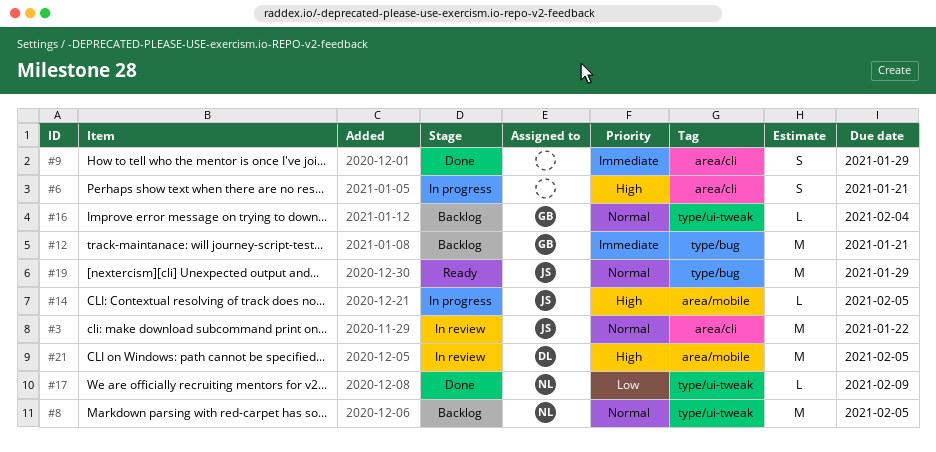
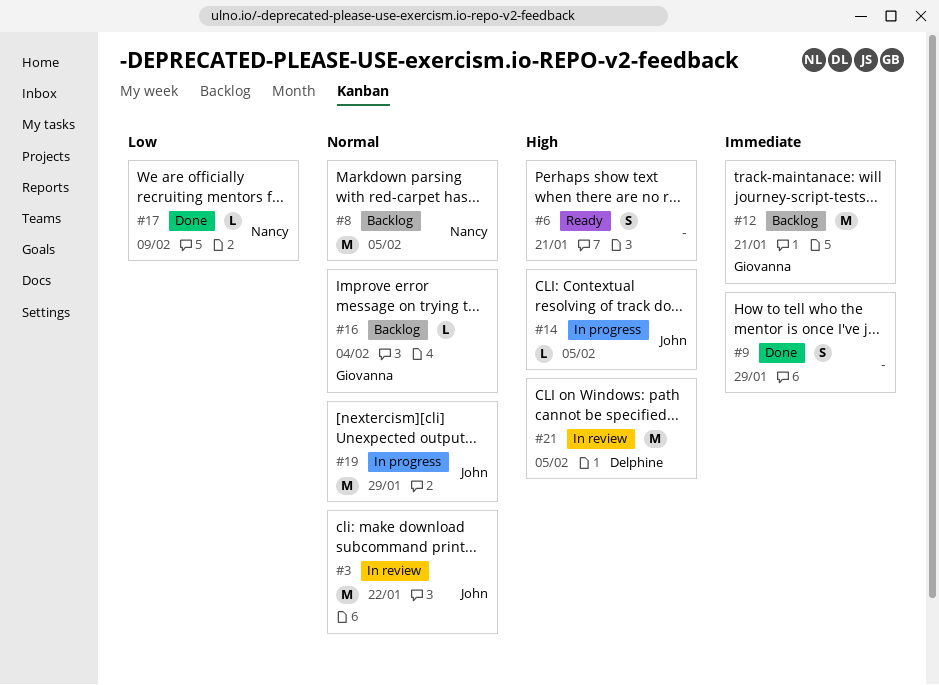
#6, status: In progress -> Ready
#19, status: Ready -> In progress

